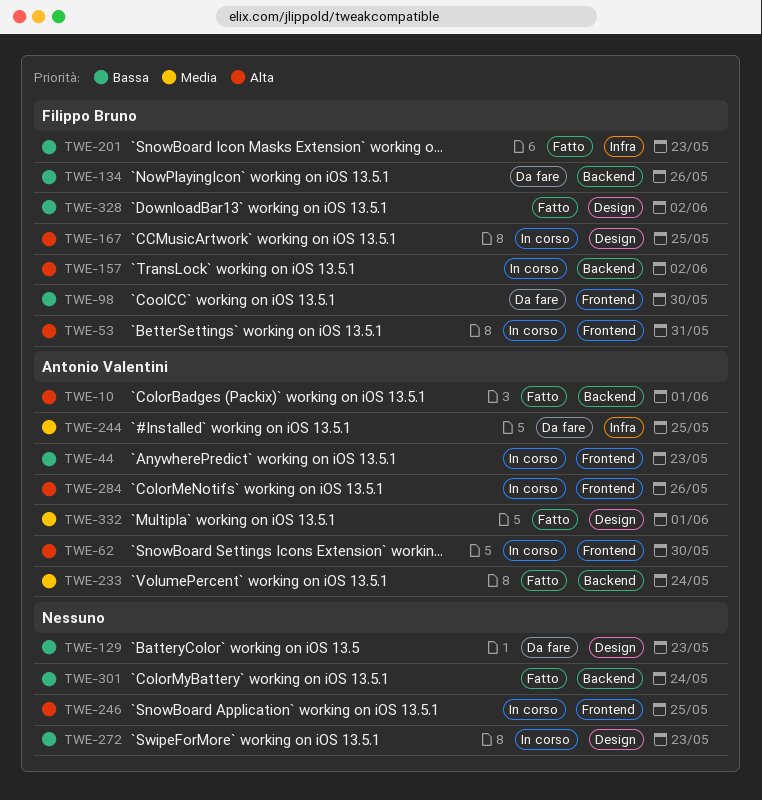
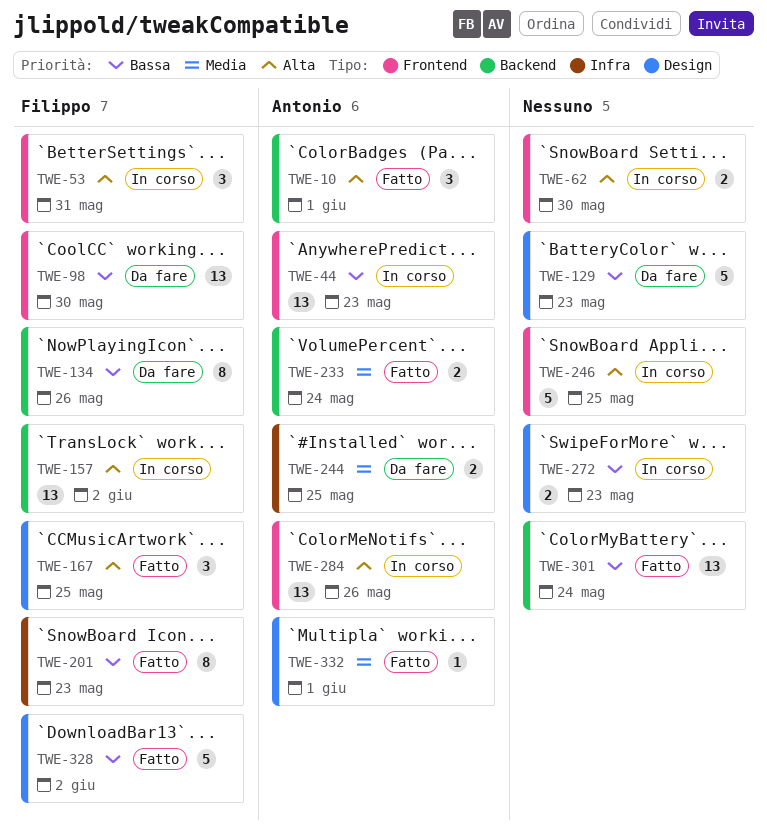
TWE-62, owner: Antonio Valentini -> none
TWE-167, status: In corso -> Fatto

